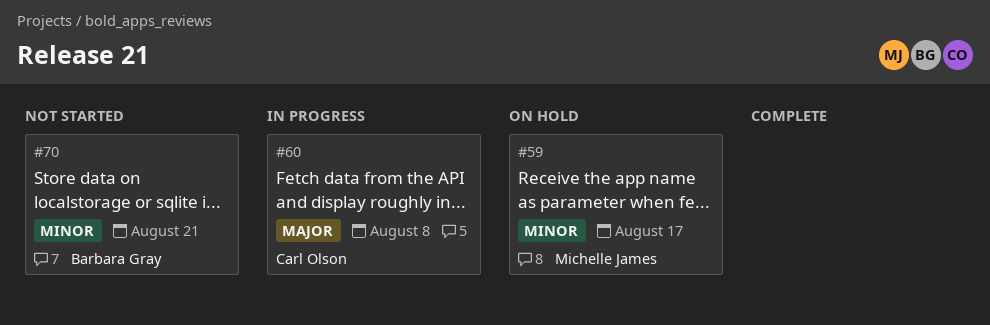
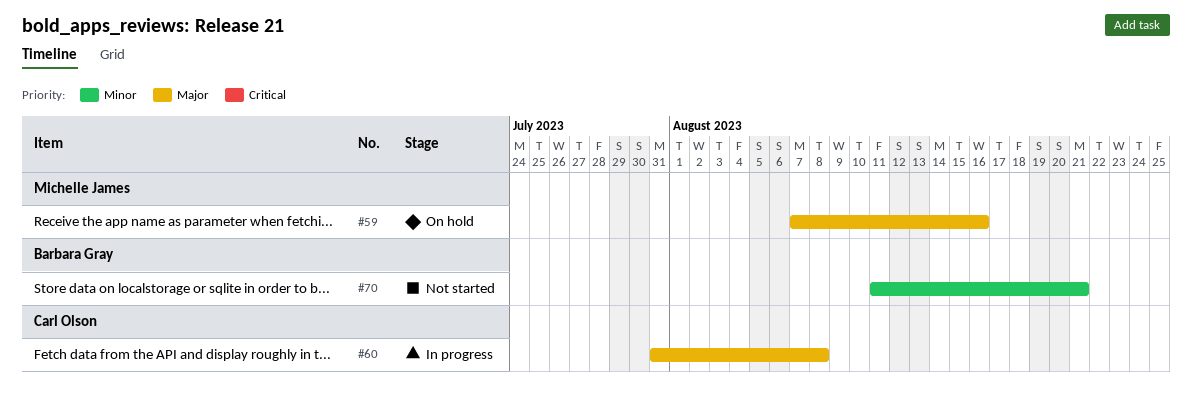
#59, priority: Minor -> Major
#59, due: Aug 17 -> Aug 16

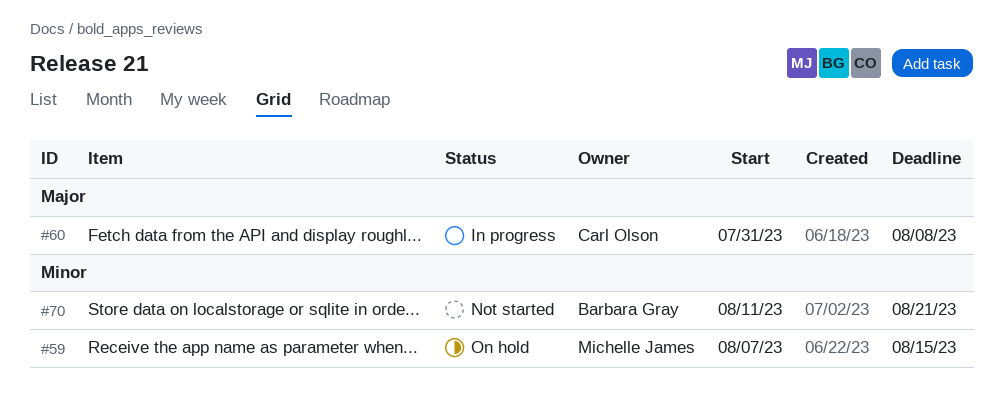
#59, priority: Major -> Minor
#59, due: Aug 16 -> Aug 15

